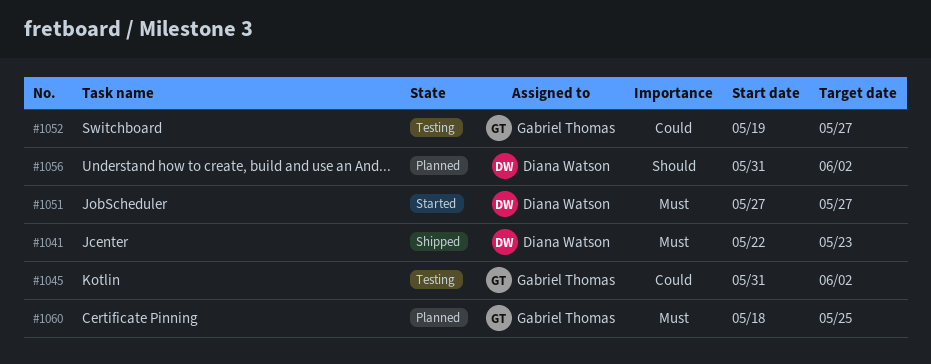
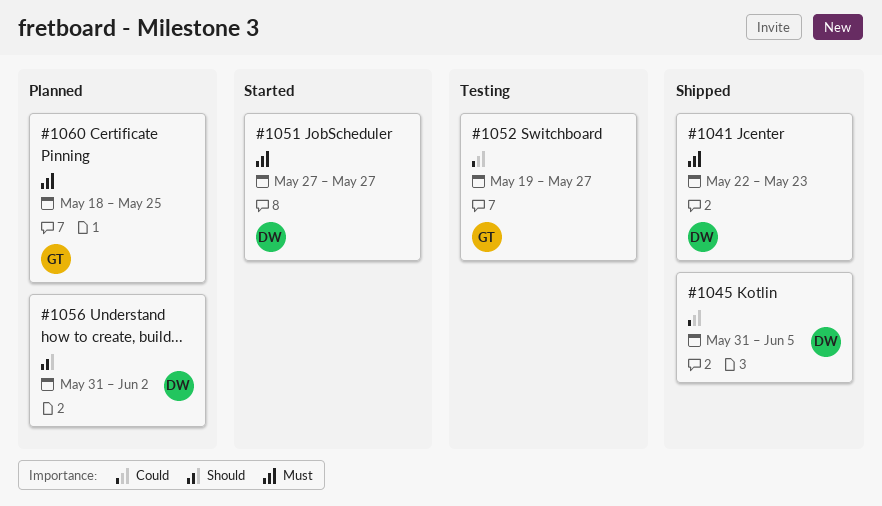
#1045, status: Testing -> Shipped
#1045, owner: Gabriel Thomas -> Diana Watson
#1045, due: Jun 2 -> Jun 5

